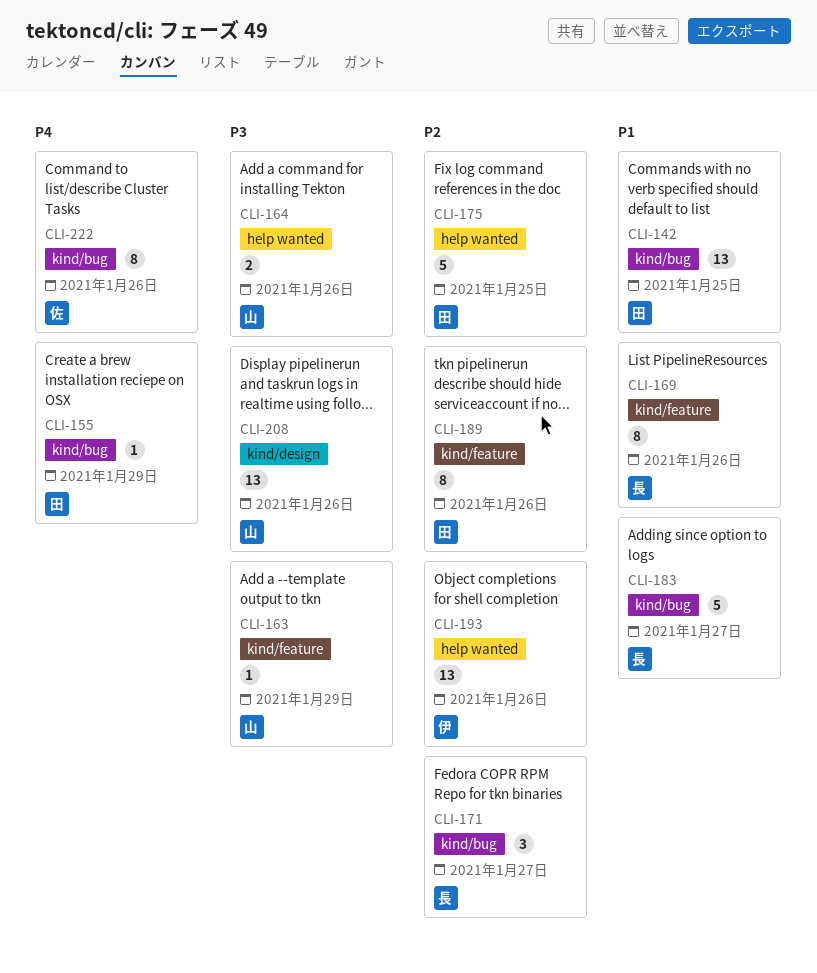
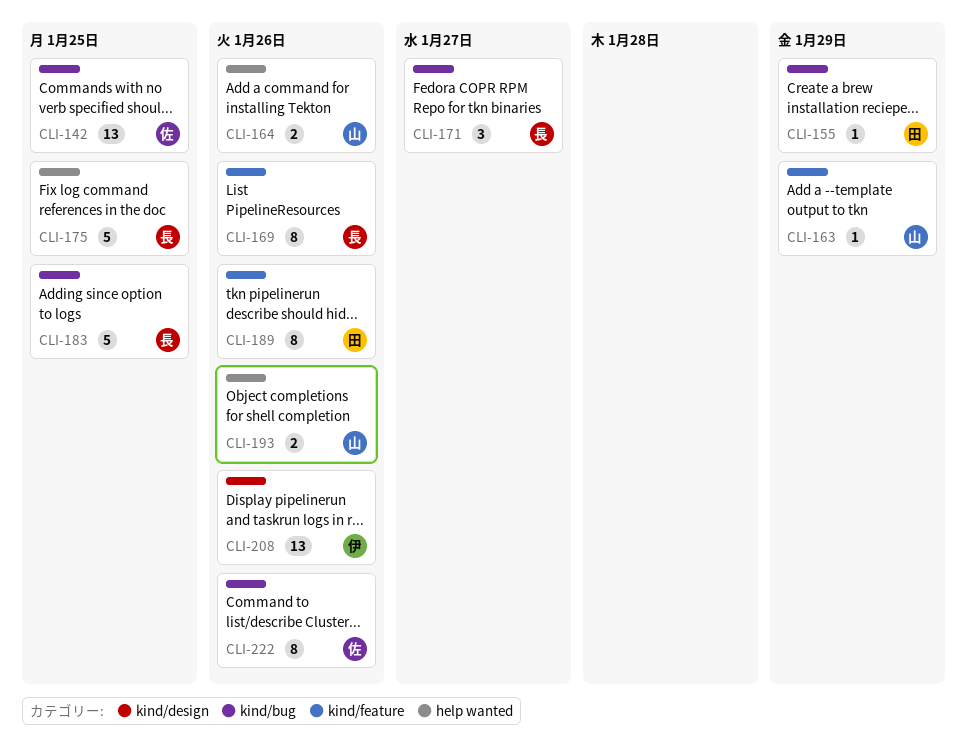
CLI-142, owner: 田 -> 佐
CLI-175, owner: 田 -> 長
CLI-183, due: Jan 27 -> Jan 25
CLI-193, owner: 伊 -> 山
CLI-193, estimate: 13 -> 2
CLI-208, owner: 山 -> 伊

